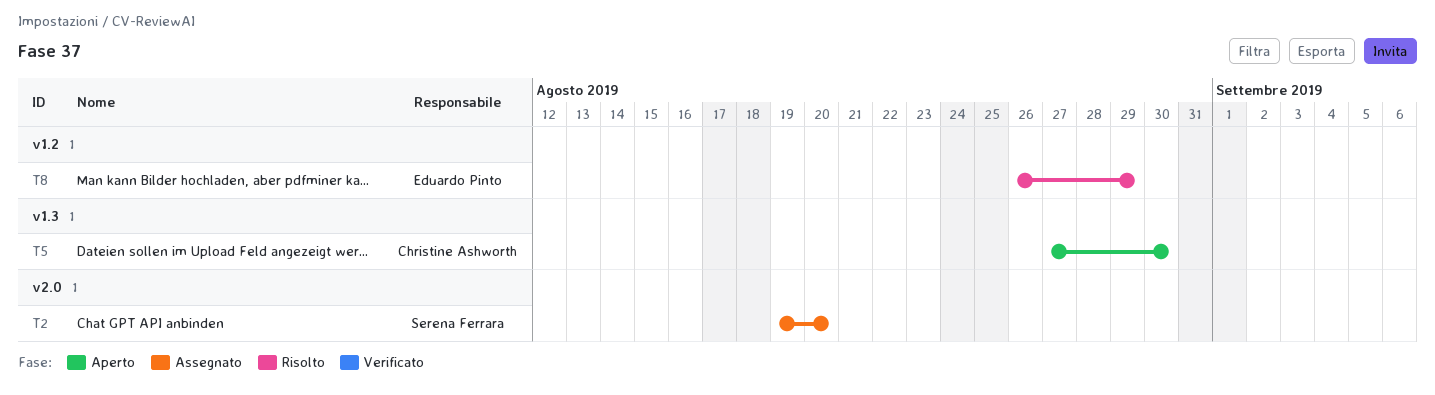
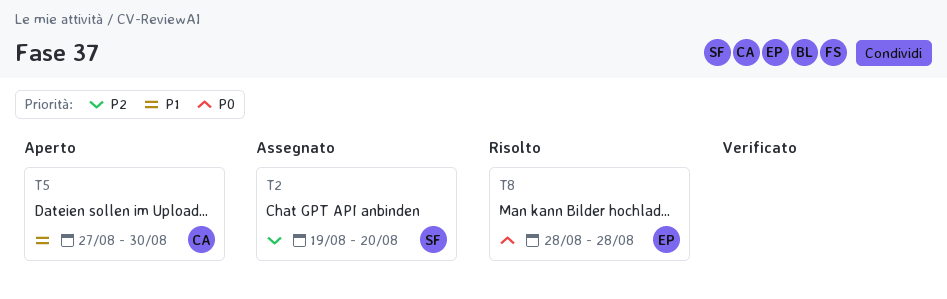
T8, start: Aug 26 -> Aug 28
T8, due: Aug 29 -> Aug 28

